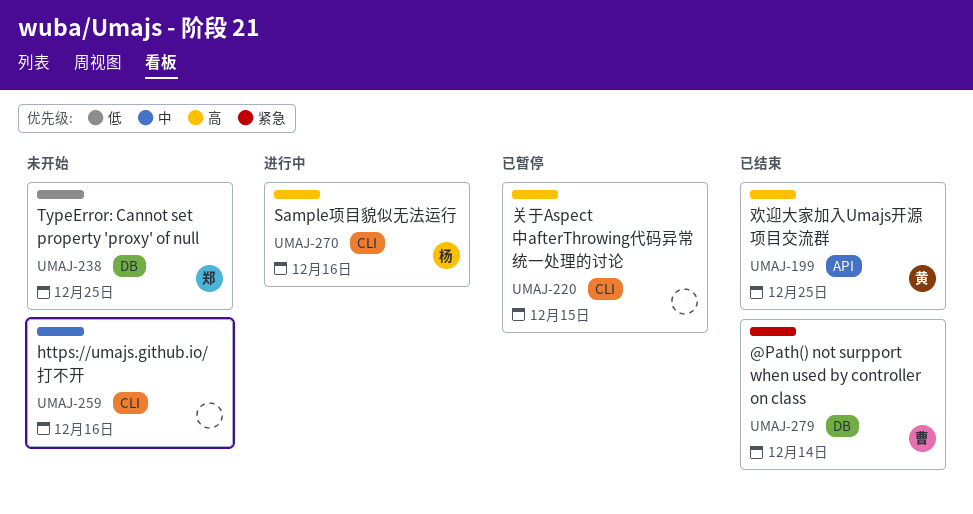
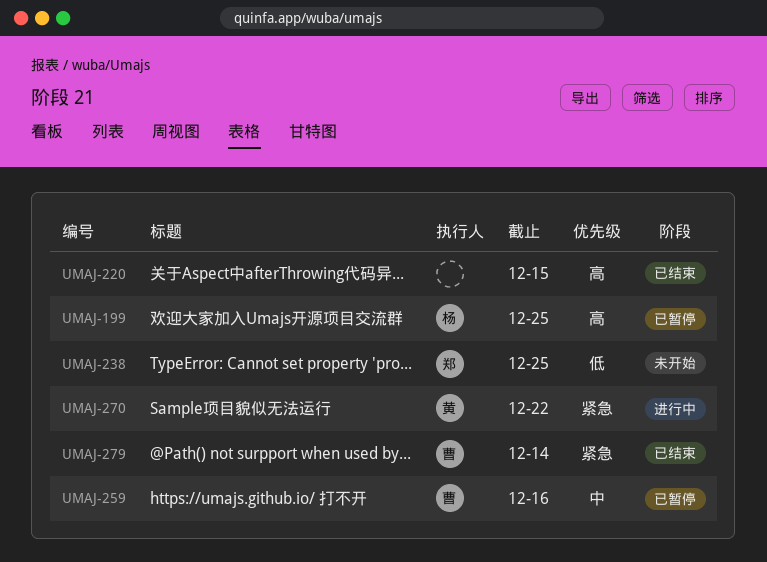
UMAJ-199, status: 已结束 -> 已暂停
UMAJ-199, owner: 黄 -> 杨
UMAJ-220, status: 已暂停 -> 已结束
UMAJ-259, status: 未开始 -> 已暂停
UMAJ-259, owner: none -> 曹
UMAJ-270, owner: 杨 -> 黄
UMAJ-270, priority: 高 -> 紧急
UMAJ-270, due: Dec 16 -> Dec 22

